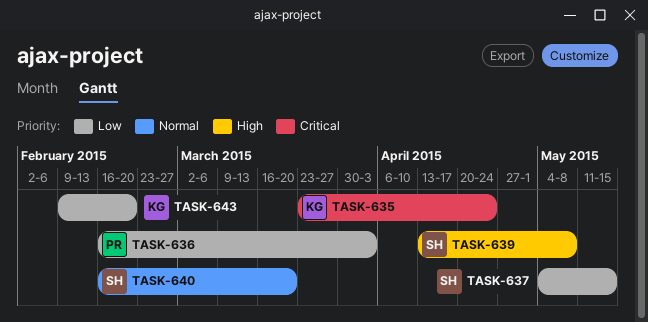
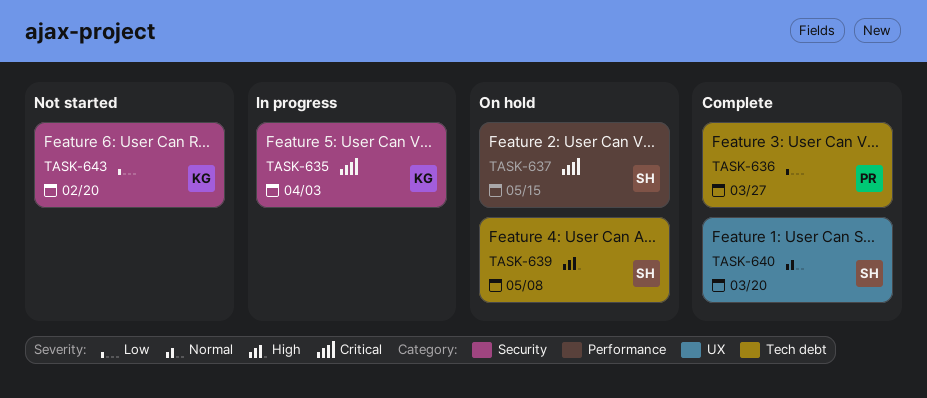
TASK-635, due: Apr 24 -> Apr 3
TASK-636, due: Apr 3 -> Mar 27
TASK-637, priority: Low -> Critical

